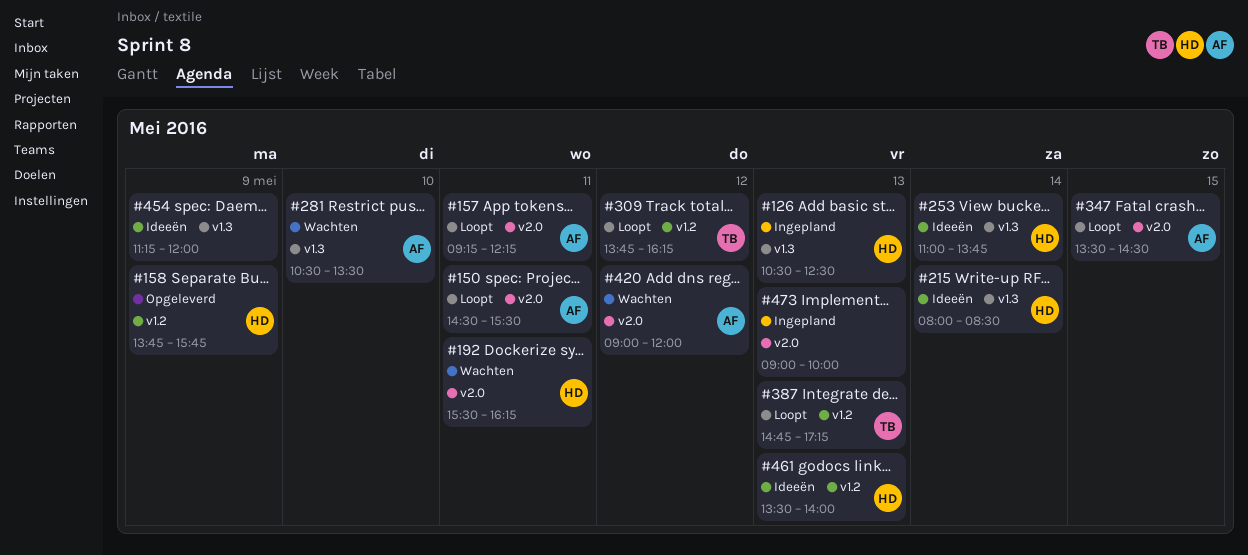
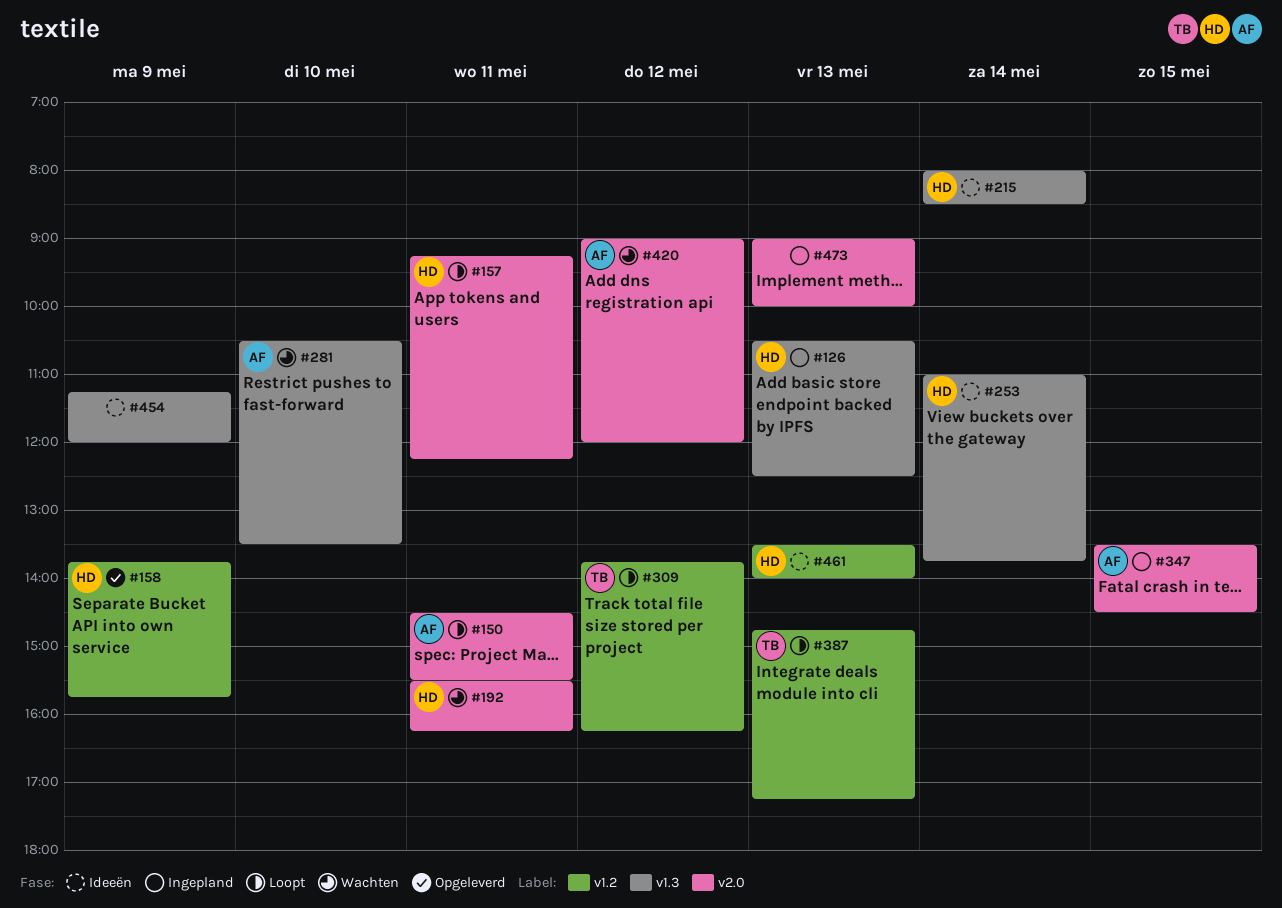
#157, owner: AF -> HD
#347, status: Loopt -> Ingepland

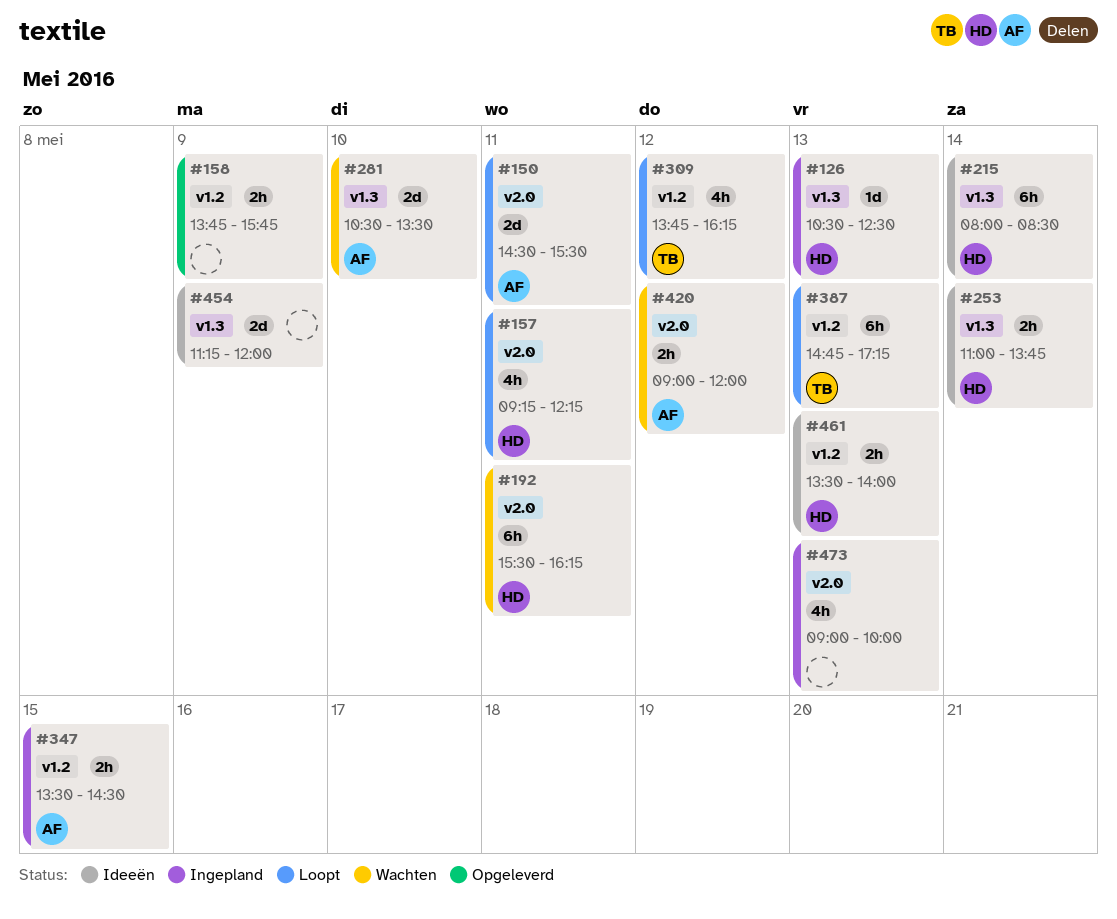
#158, owner: HD -> none
#347, label: v2.0 -> v1.2

